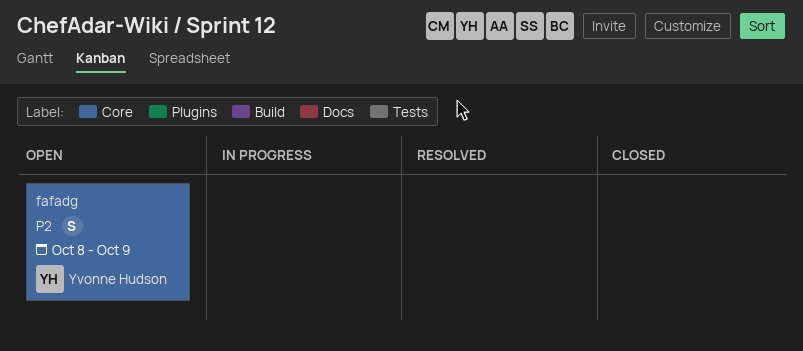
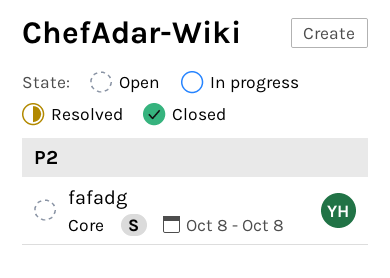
fafadg, due: Oct 9 -> Oct 8

